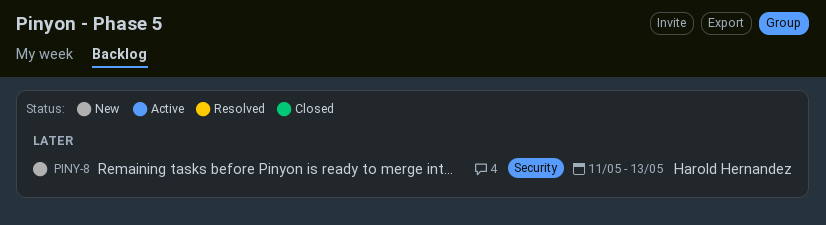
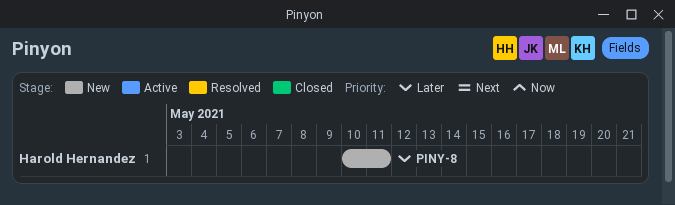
PINY-8, start: May 11 -> May 10
PINY-8, due: May 13 -> May 11

